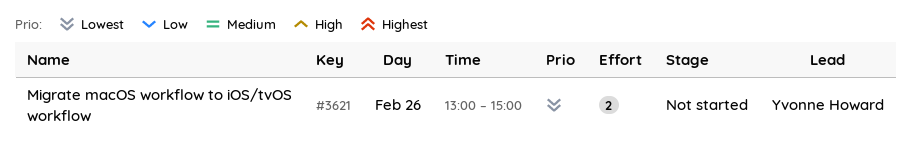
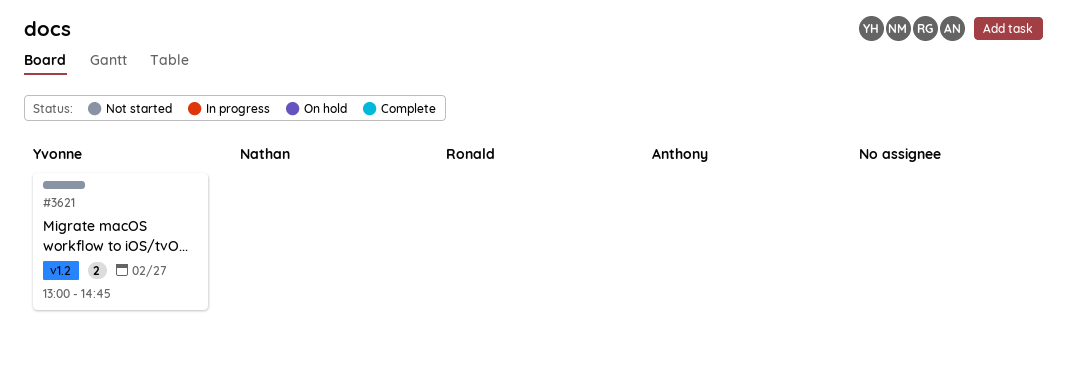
#3621, day: Feb 26 -> Feb 27
#3621, ends: 15:00 -> 14:45

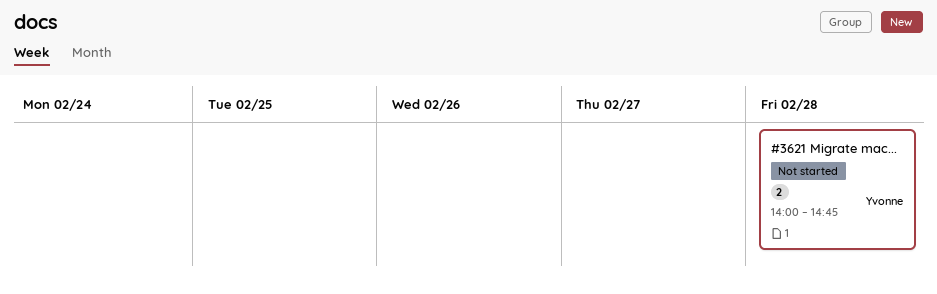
#3621, day: Feb 27 -> Feb 28
#3621, begins: 13:00 -> 14:00

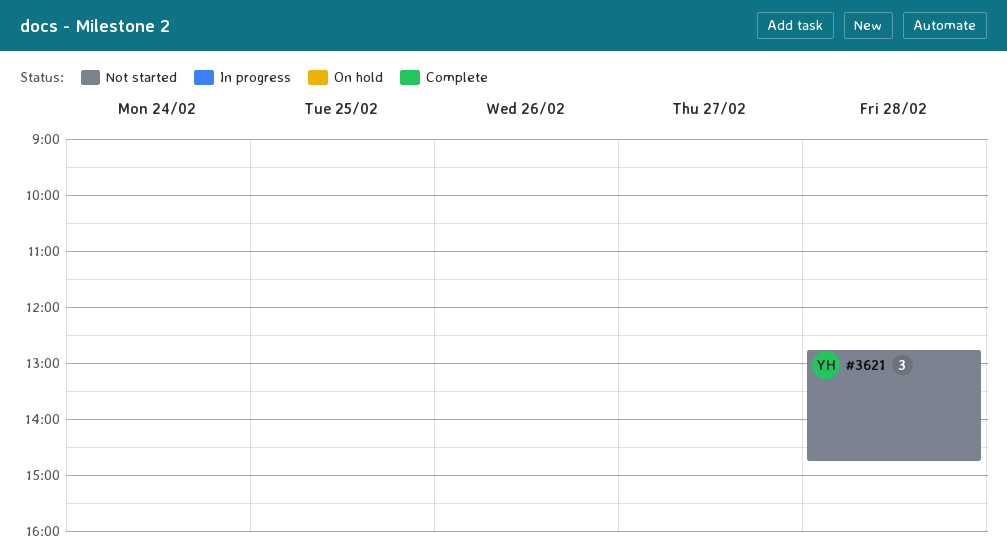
#3621, estimate: 2 -> 3
#3621, begins: 14:00 -> 12:45

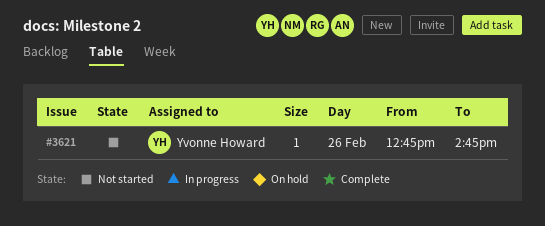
#3621, estimate: 3 -> 1
#3621, day: Feb 28 -> Feb 26

